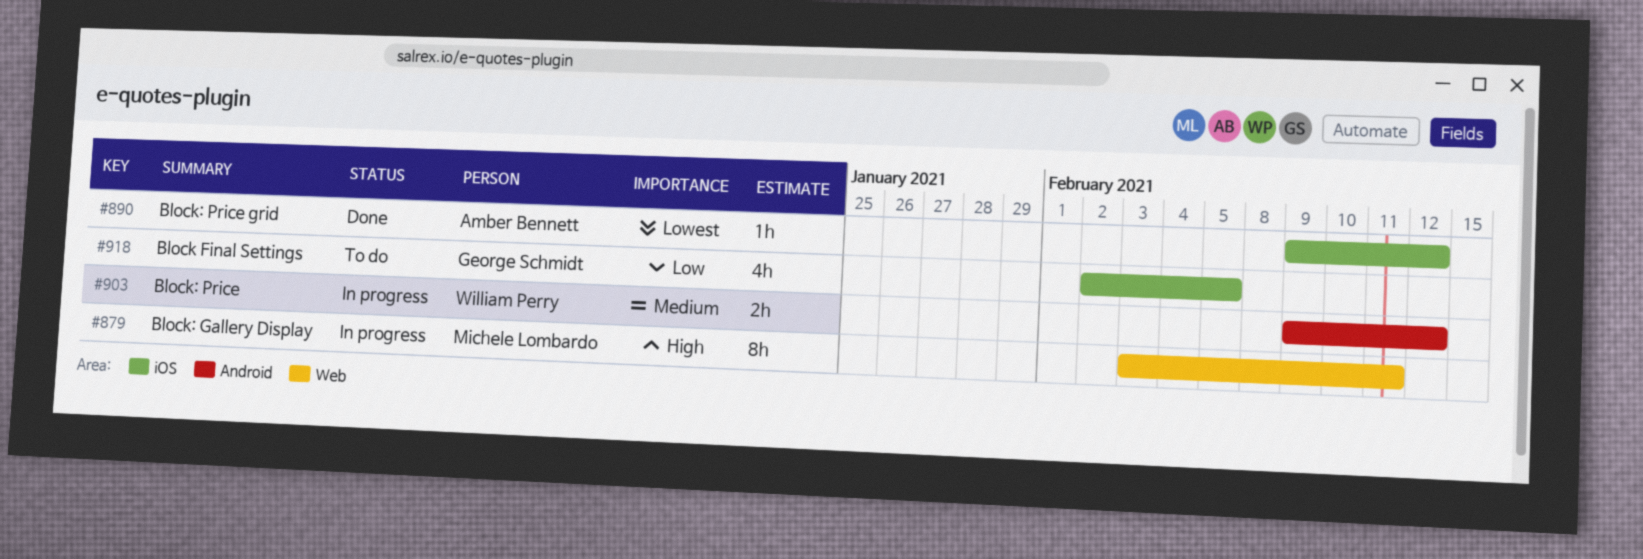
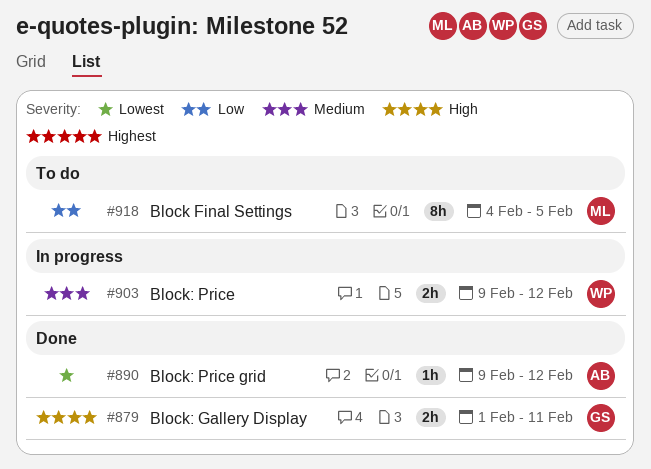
#879, status: In progress -> Done
#879, owner: Michele Lombardo -> George Schmidt
#879, estimate: 8h -> 2h
#879, start: Feb 3 -> Feb 1
#918, owner: George Schmidt -> Michele Lombardo
#918, estimate: 4h -> 8h
#918, start: Feb 2 -> Feb 4

